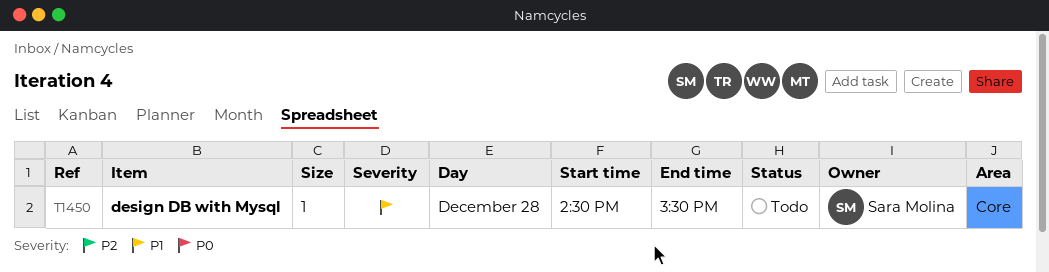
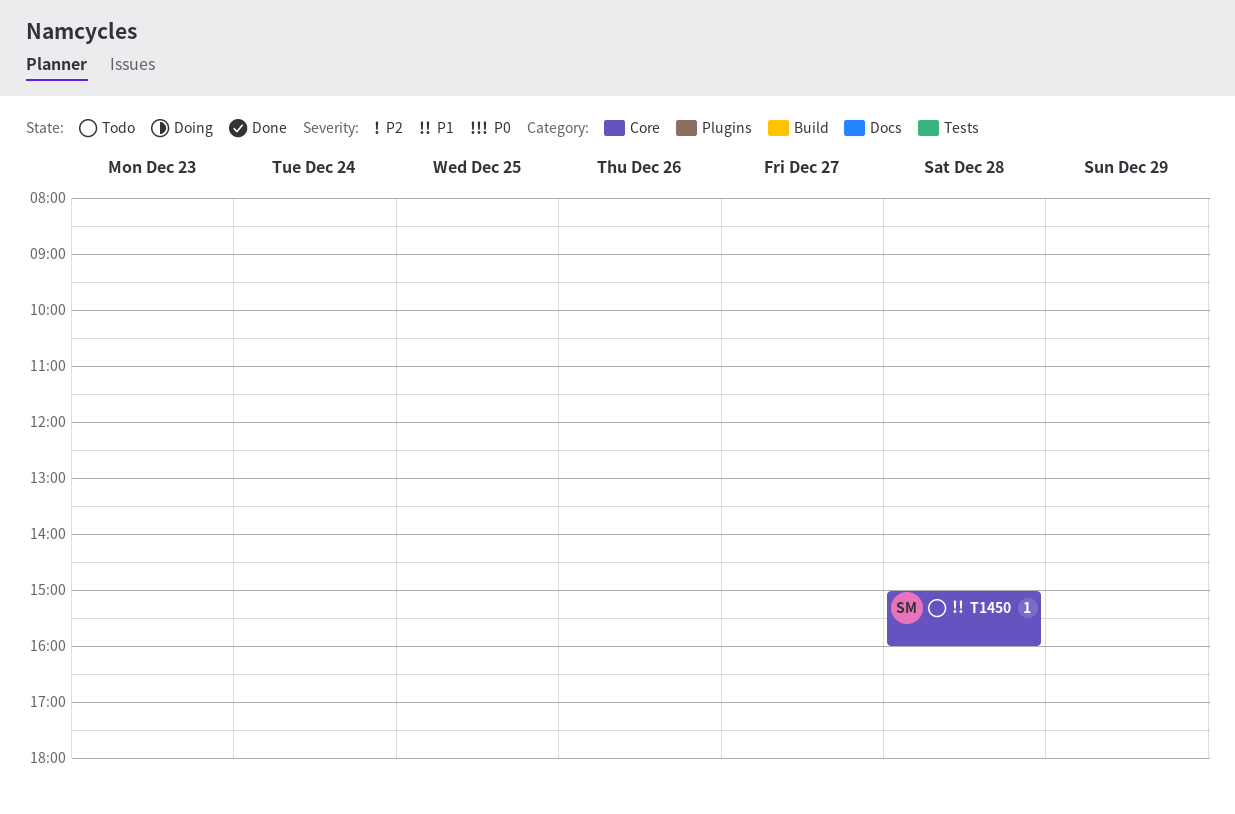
T1450, begins: 14:30 -> 15:00
T1450, ends: 15:30 -> 16:00

